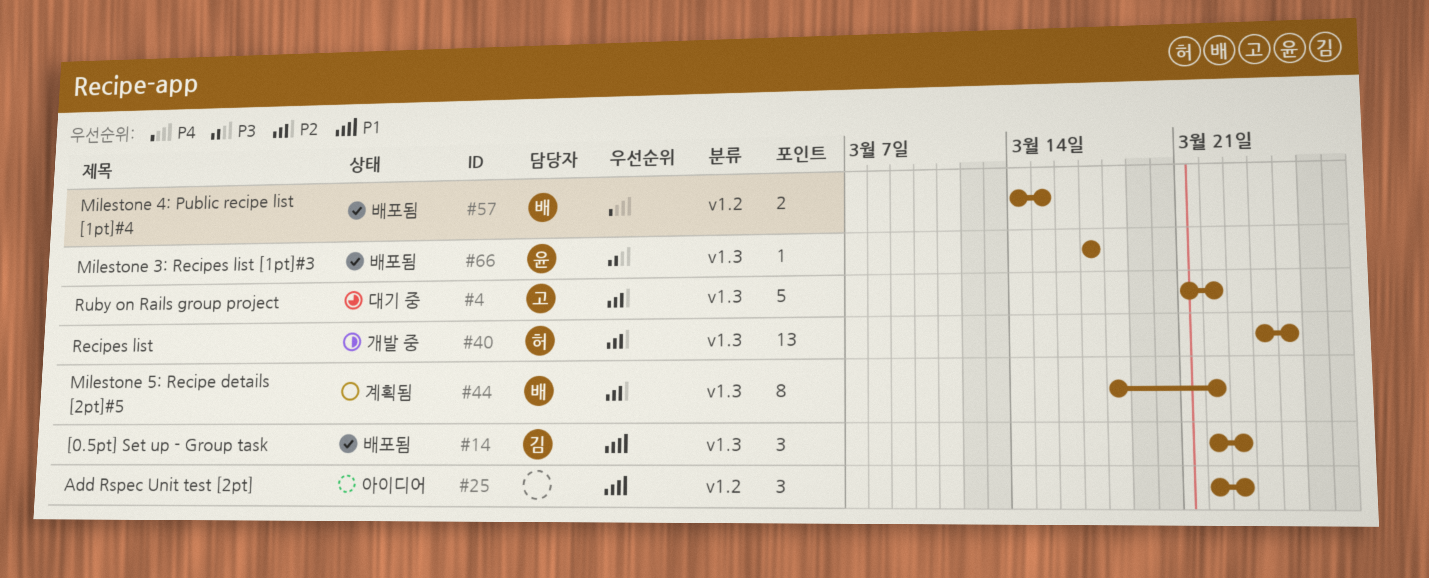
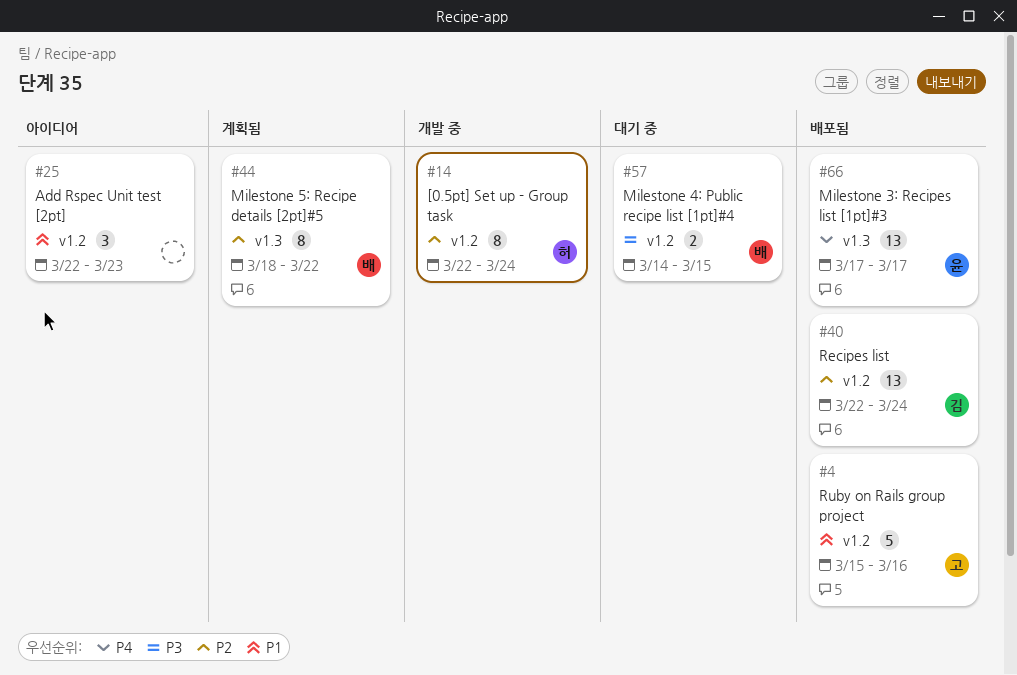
#4, status: 대기 중 -> 배포됨
#4, priority: P2 -> P1
#4, label: v1.3 -> v1.2
#4, start: Mar 21 -> Mar 15
#4, due: Mar 22 -> Mar 16
#14, status: 배포됨 -> 개발 중
#14, owner: 김 -> 허
#14, priority: P1 -> P2
#14, label: v1.3 -> v1.2
#14, estimate: 3 -> 8
#14, due: Mar 23 -> Mar 24
#40, status: 개발 중 -> 배포됨
#40, owner: 허 -> 김
#40, label: v1.3 -> v1.2
#40, start: Mar 24 -> Mar 22
#40, due: Mar 25 -> Mar 24
#57, status: 배포됨 -> 대기 중
#57, priority: P4 -> P3
#66, priority: P3 -> P4
#66, estimate: 1 -> 13

